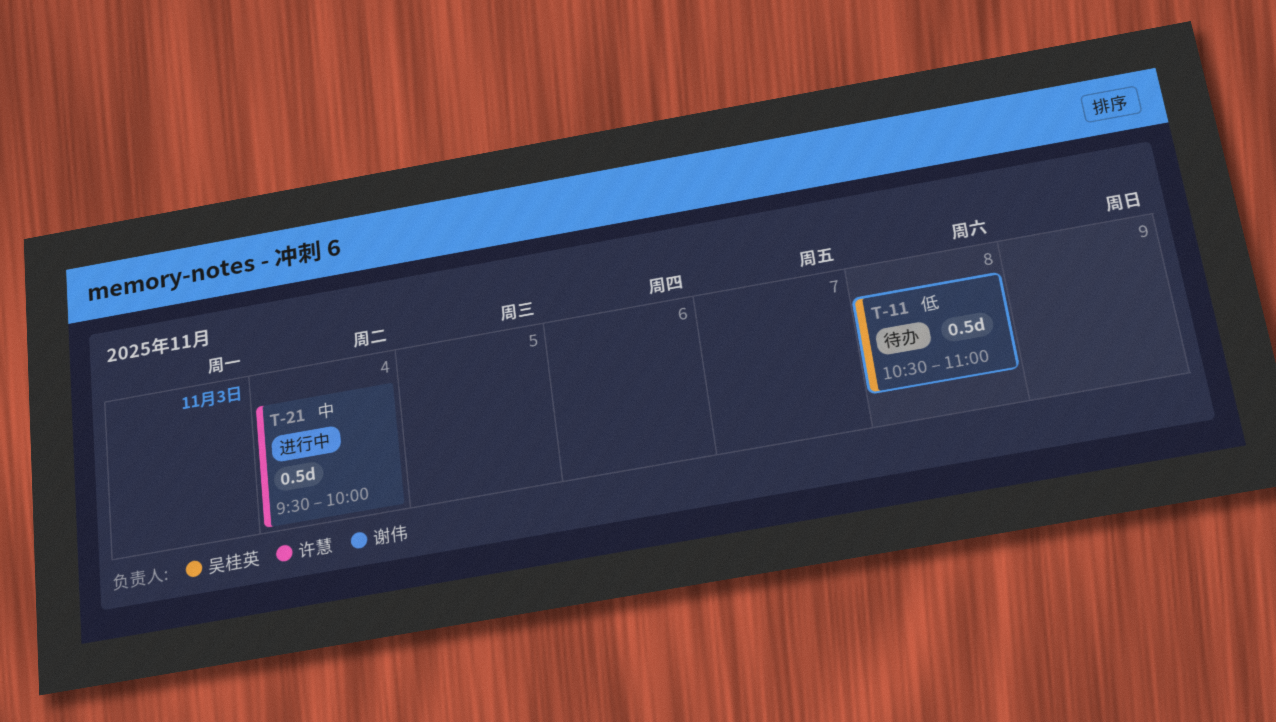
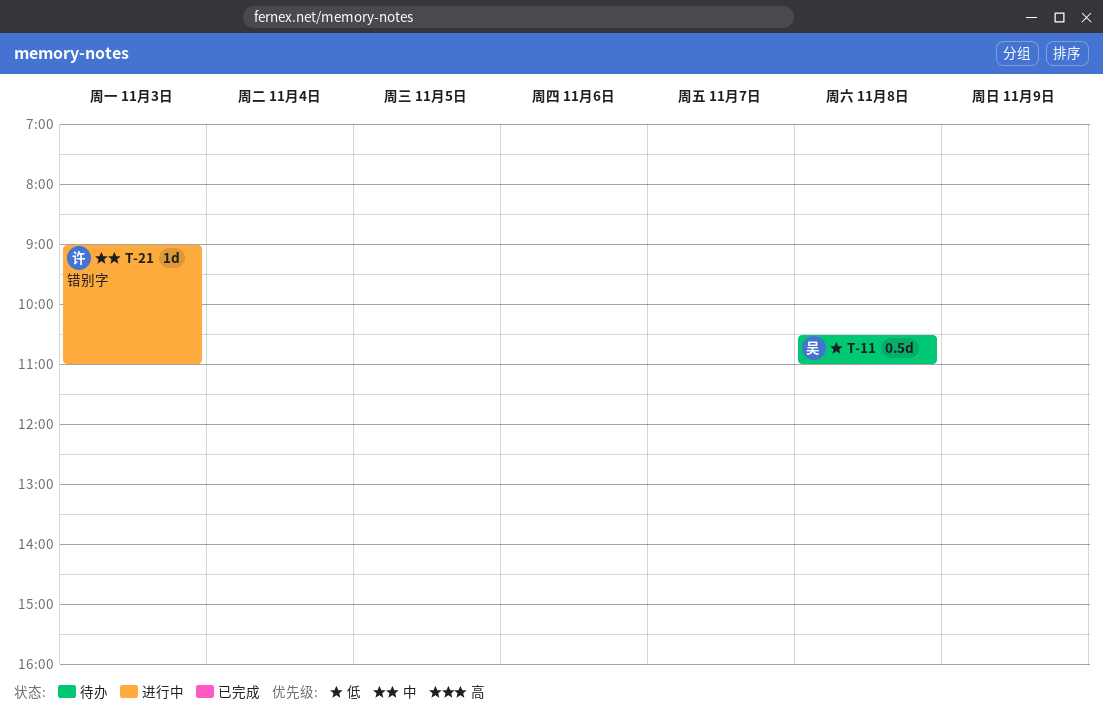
T-21, estimate: 0.5d -> 1d
T-21, day: Nov 4 -> Nov 3
T-21, begins: 09:30 -> 09:00
T-21, ends: 10:00 -> 11:00

